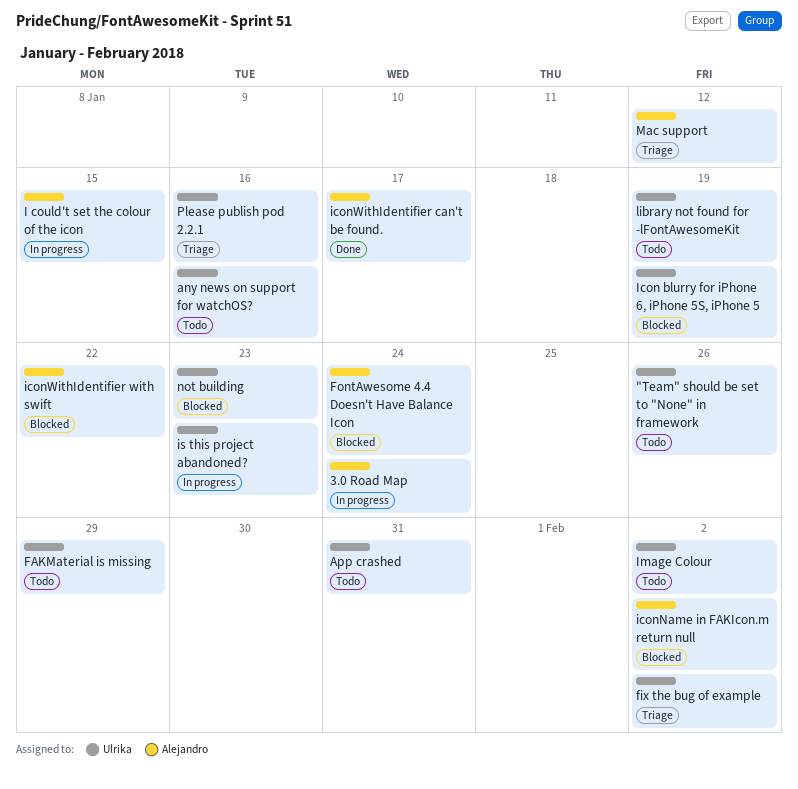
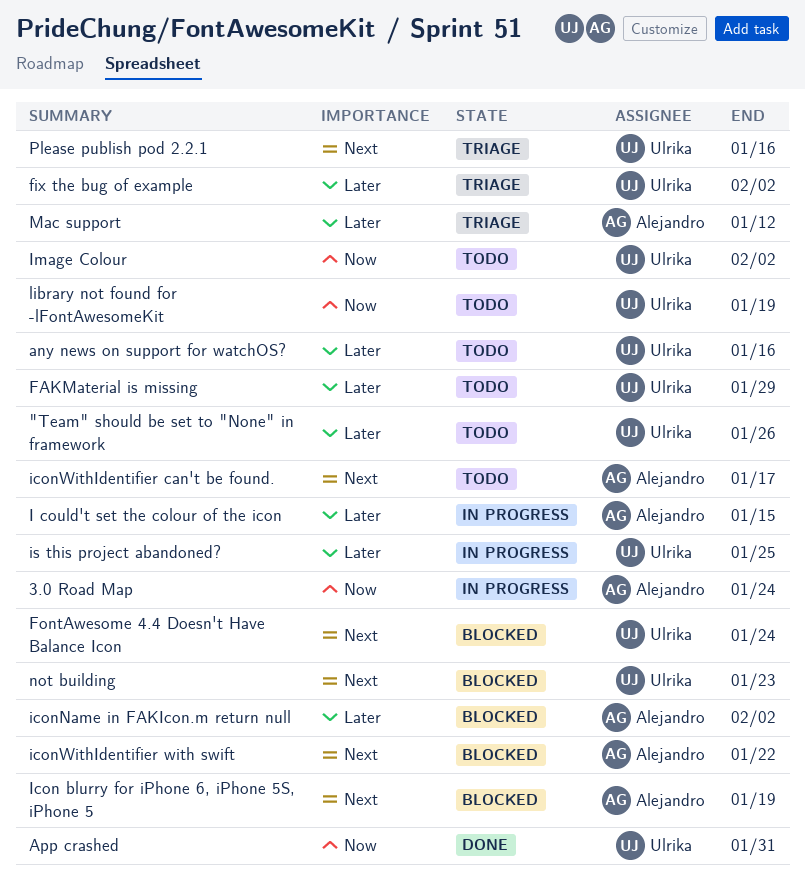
App crashed, status: Todo -> Done
FontAwesome 4.4 Doesn't Have Balance Icon, owner: Alejandro -> Ulrika
Icon blurry for iPhone 6, iPhone 5S, iPhone 5, owner: Ulrika -> Alejandro
iconWithIdentifier can't be found., status: Done -> Todo
is this project abandoned?, due: Jan 23 -> Jan 25

